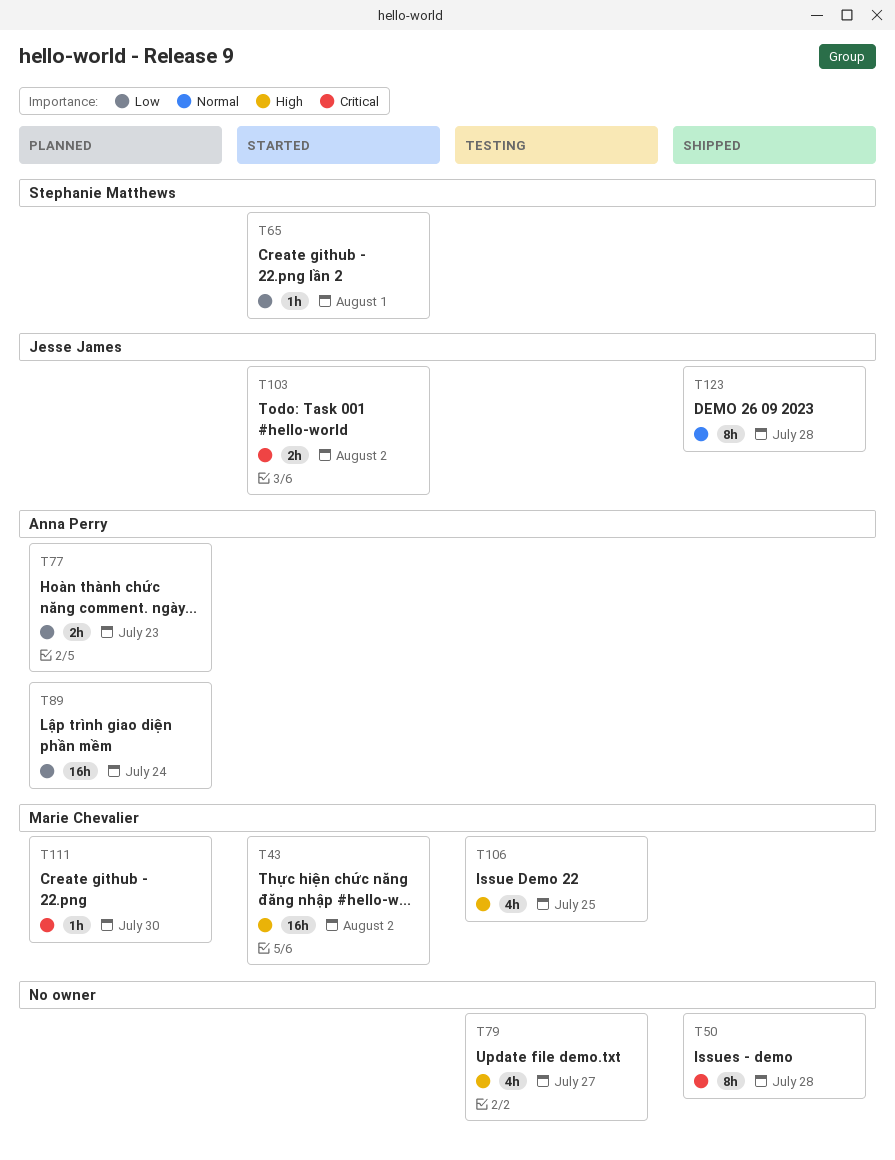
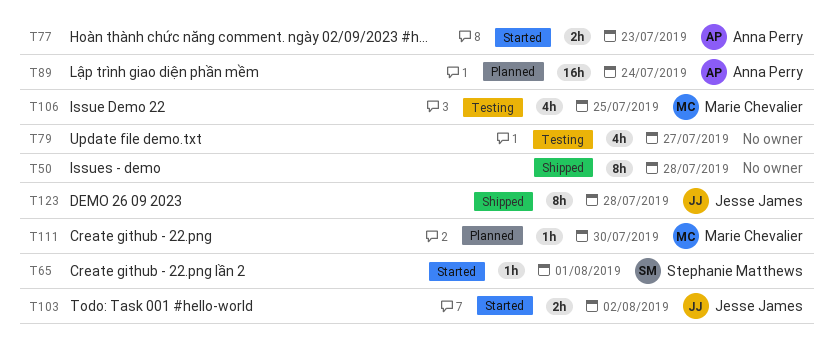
T43: present -> none
T77, status: Planned -> Started

